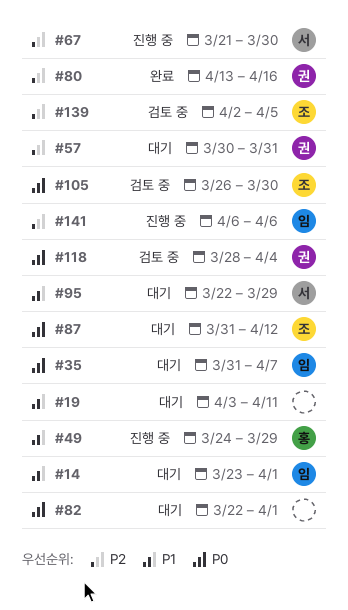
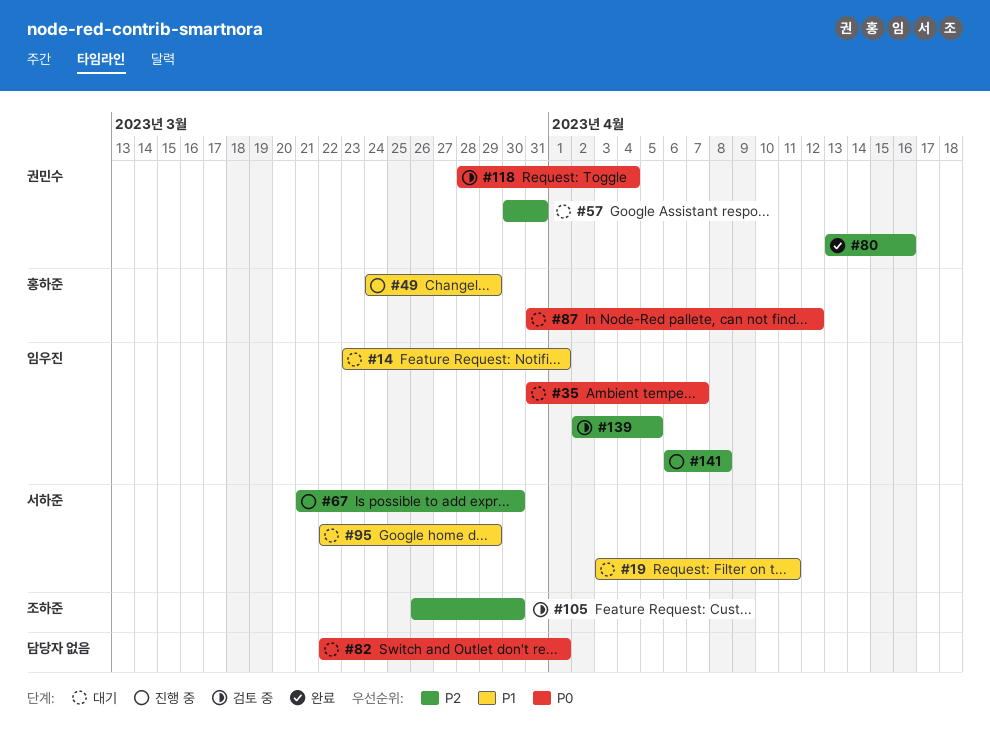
#19, owner: none -> 서하준
#87, owner: 조하준 -> 홍하준
#105, priority: P0 -> P2
#139, owner: 조하준 -> 임우진
#141, due: Apr 6 -> Apr 8

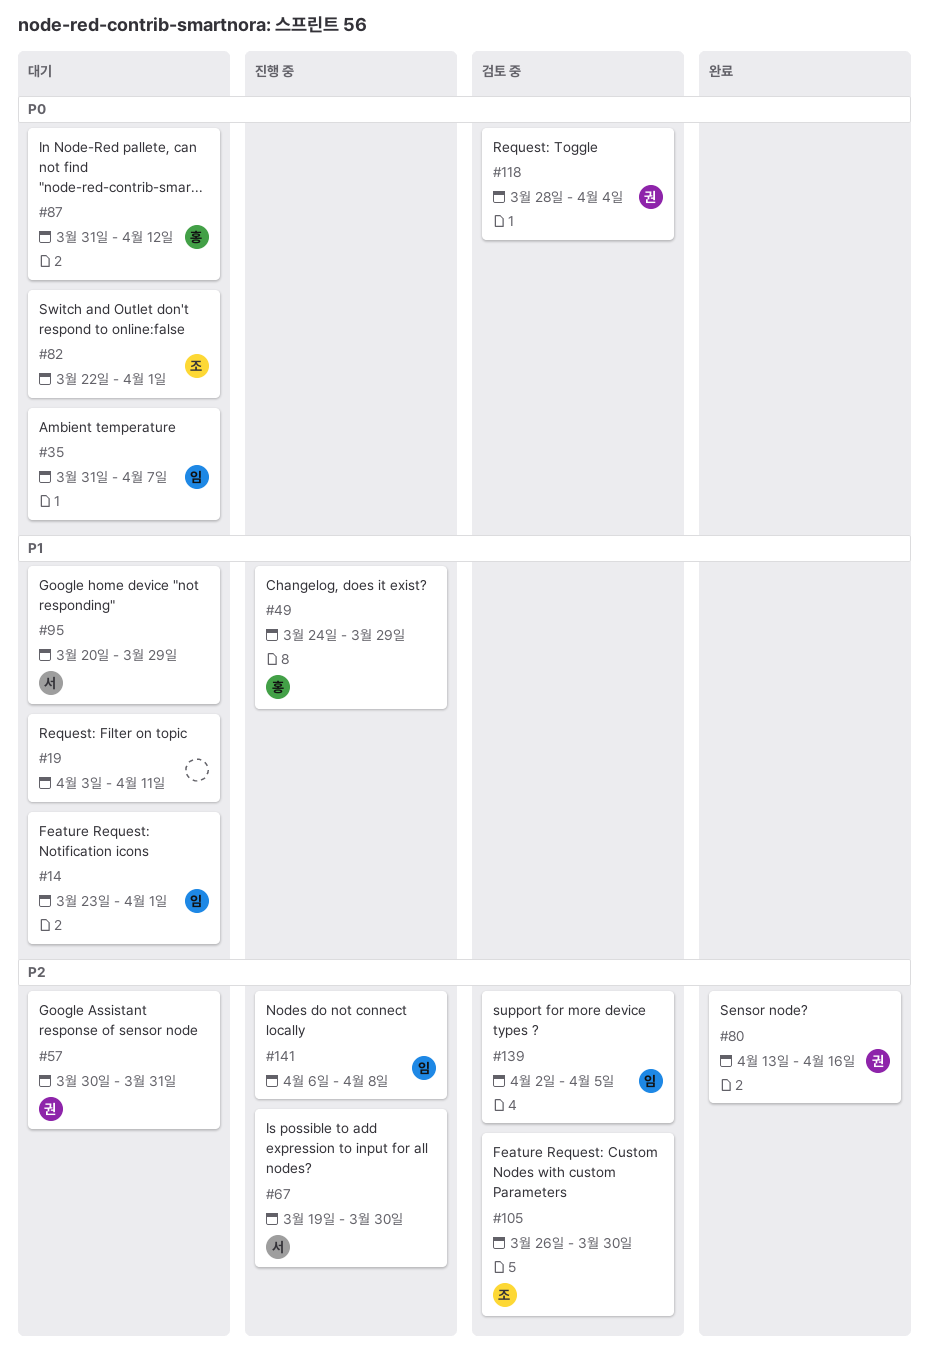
#19, owner: 서하준 -> none
#67, start: Mar 21 -> Mar 19
#82, owner: none -> 조하준
#95, start: Mar 22 -> Mar 20

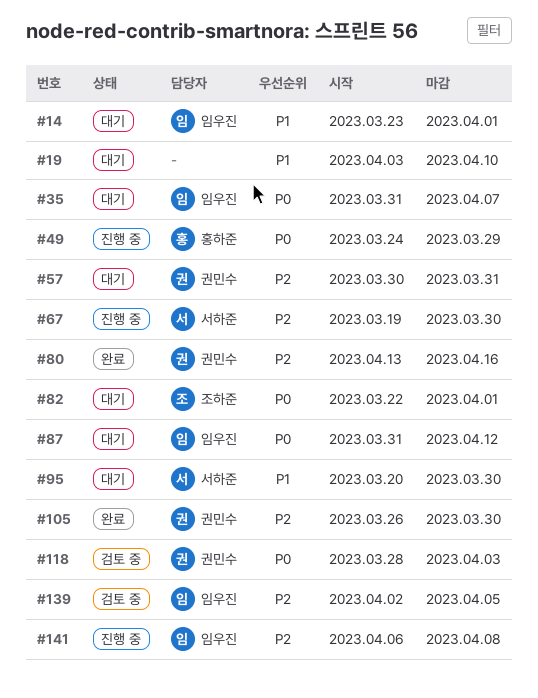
#19, due: Apr 11 -> Apr 10
#49, priority: P1 -> P0
#87, owner: 홍하준 -> 임우진
#95, due: Mar 29 -> Mar 30
#105, status: 검토 중 -> 완료
#105, owner: 조하준 -> 권민수
#118, due: Apr 4 -> Apr 3

